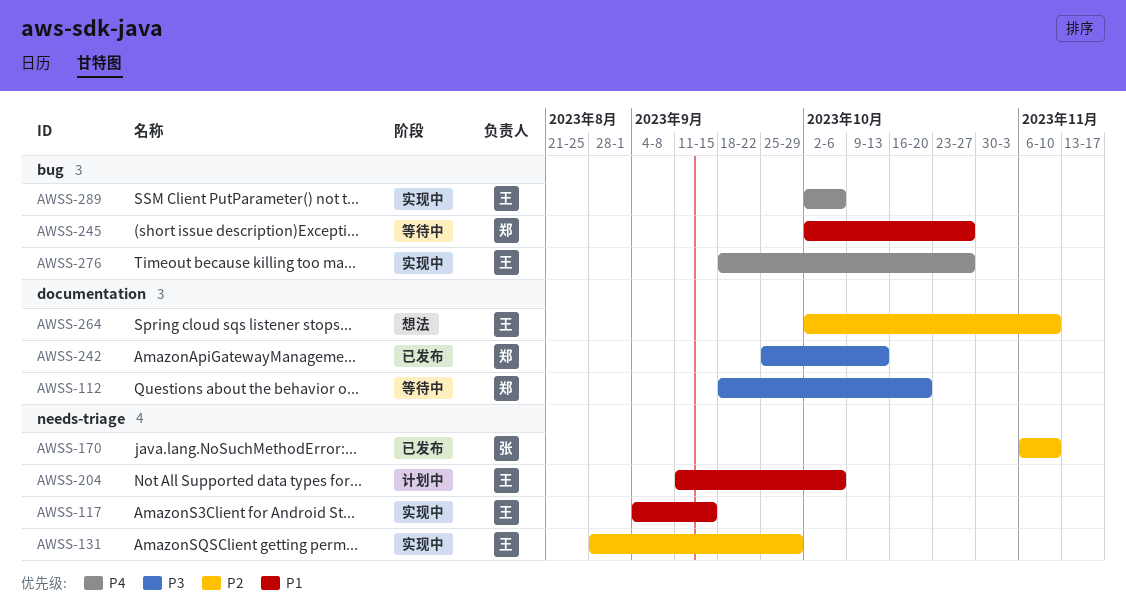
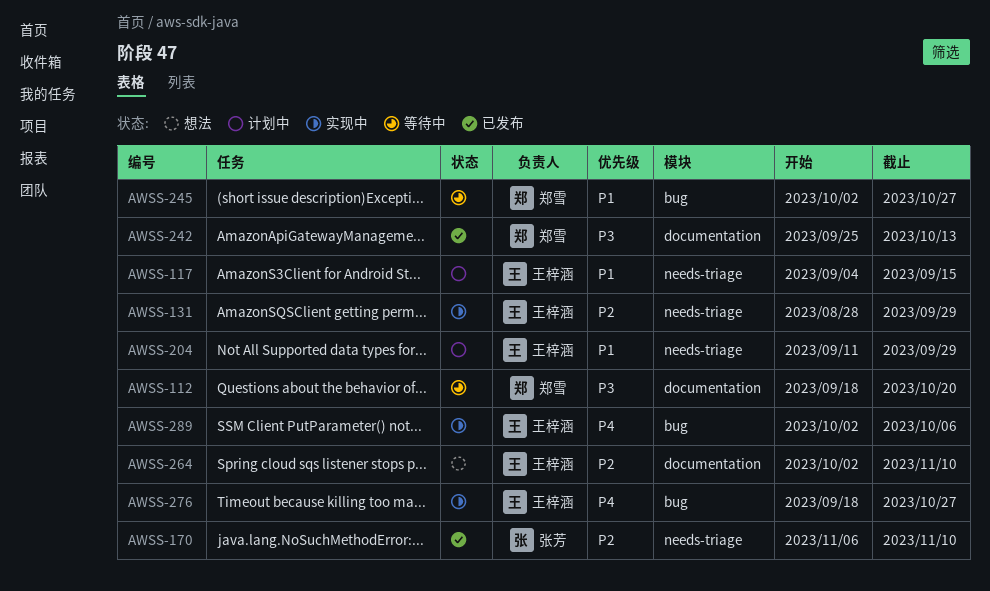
AWSS-117, status: 实现中 -> 计划中
AWSS-204, due: Oct 6 -> Sep 29

